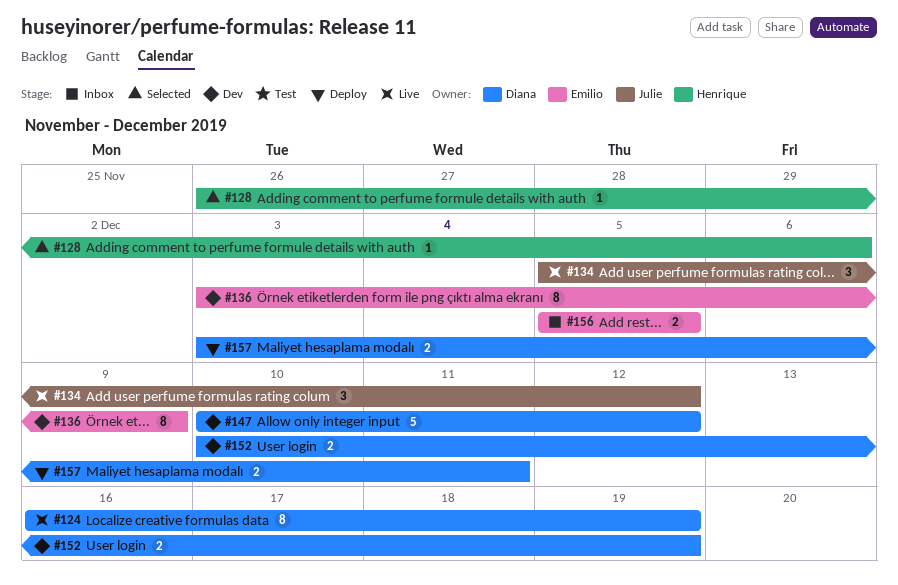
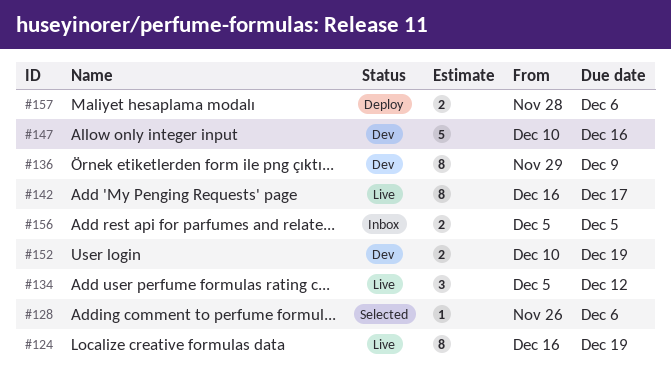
#136, start: Dec 3 -> Nov 29
#142: none -> present
#147, due: Dec 12 -> Dec 16
#157, start: Dec 3 -> Nov 28
#157, due: Dec 11 -> Dec 6

